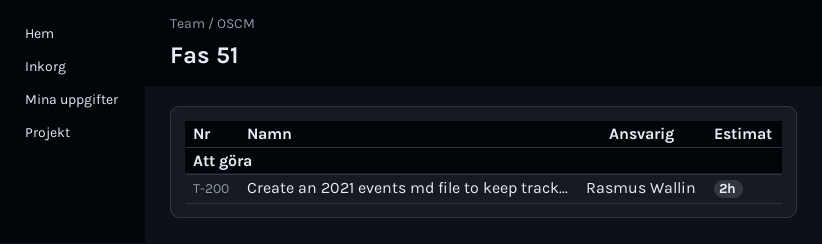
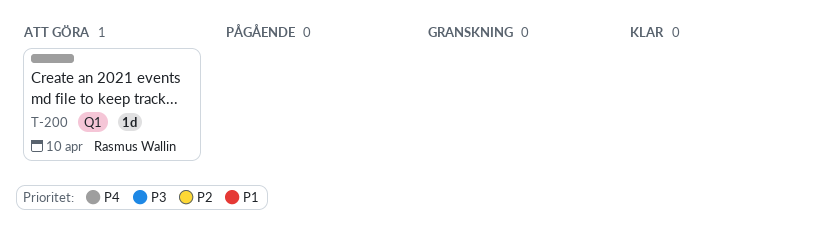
T-200, estimate: 2h -> 1d

